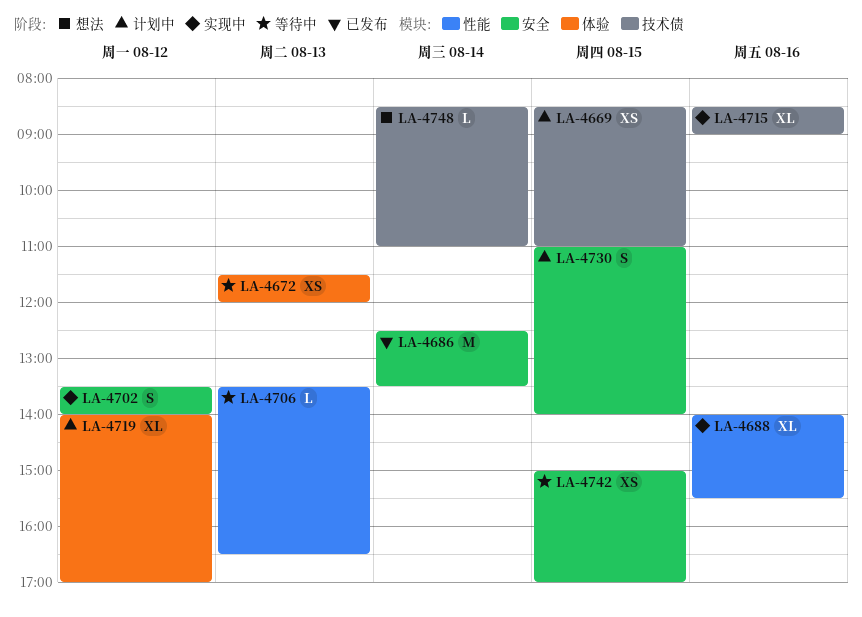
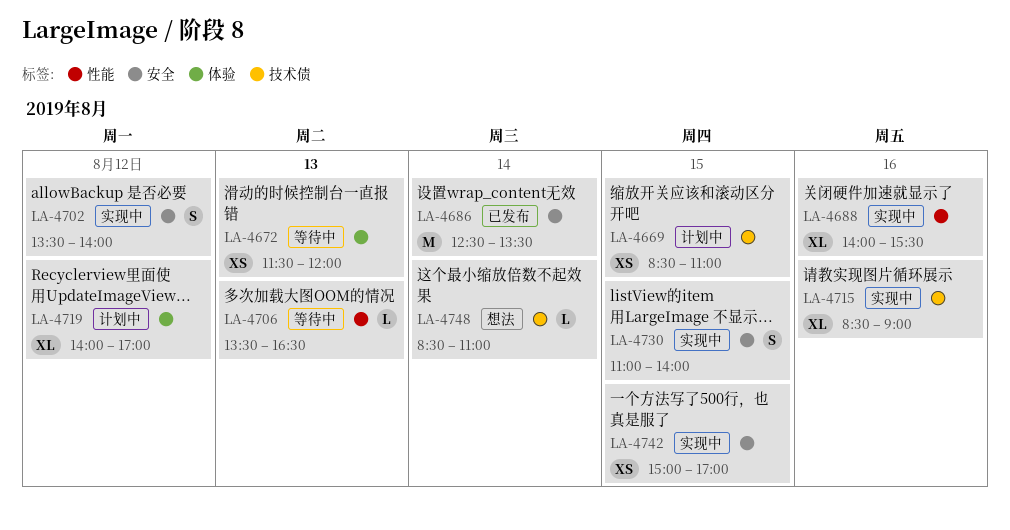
LA-4730, status: 计划中 -> 实现中
LA-4742, status: 等待中 -> 实现中

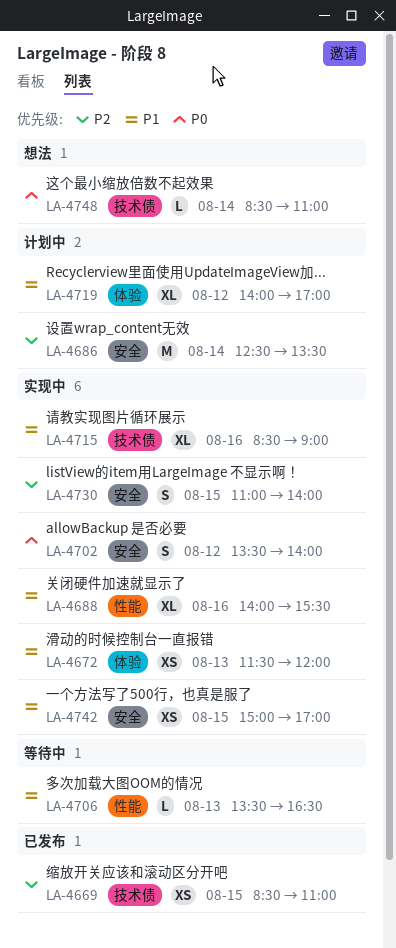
LA-4669, status: 计划中 -> 已发布
LA-4672, status: 等待中 -> 实现中
LA-4686, status: 已发布 -> 计划中

